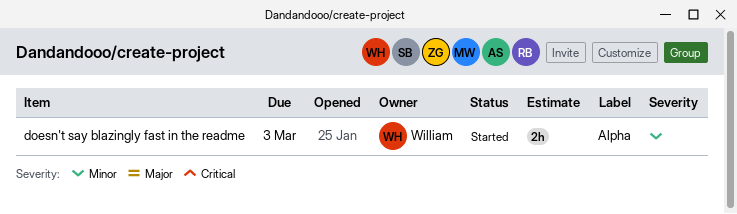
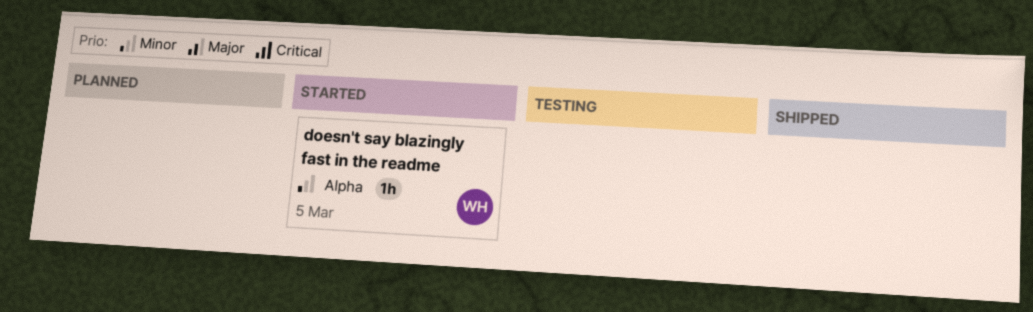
doesn't say blazingly fast in the readme, estimate: 2h -> 1h
doesn't say blazingly fast in the readme, due: Mar 3 -> Mar 5

